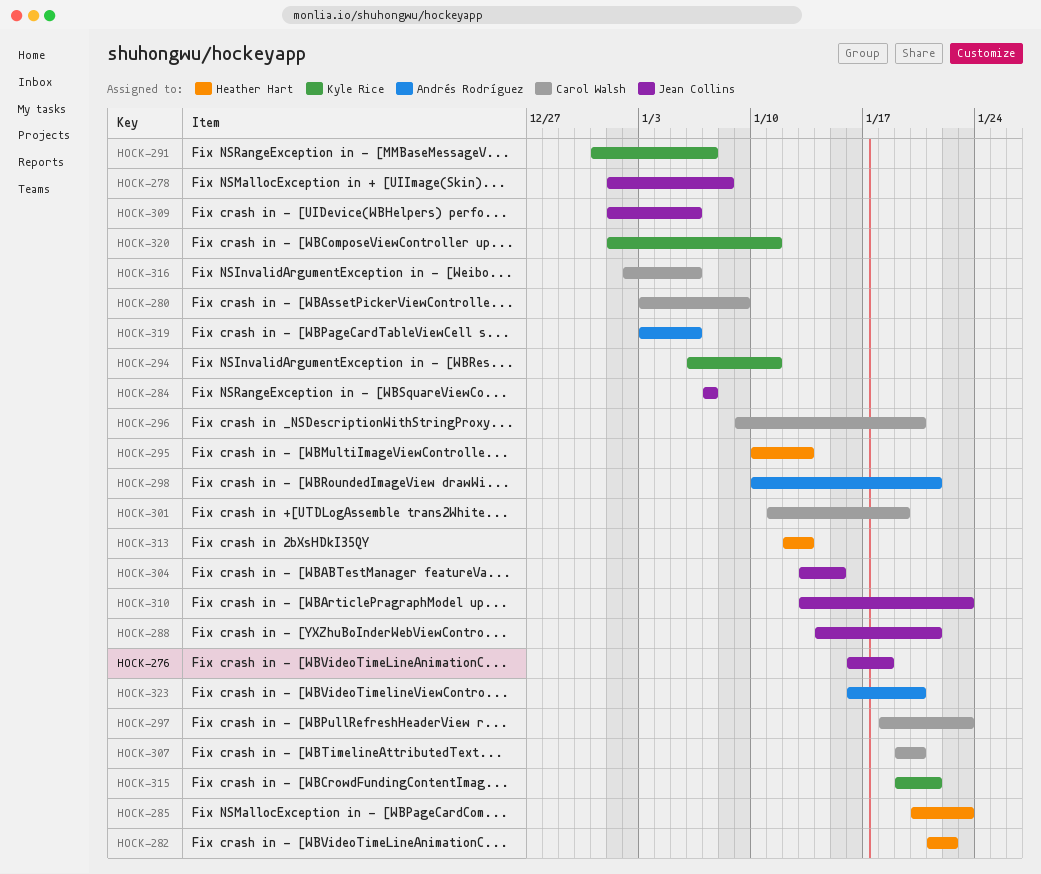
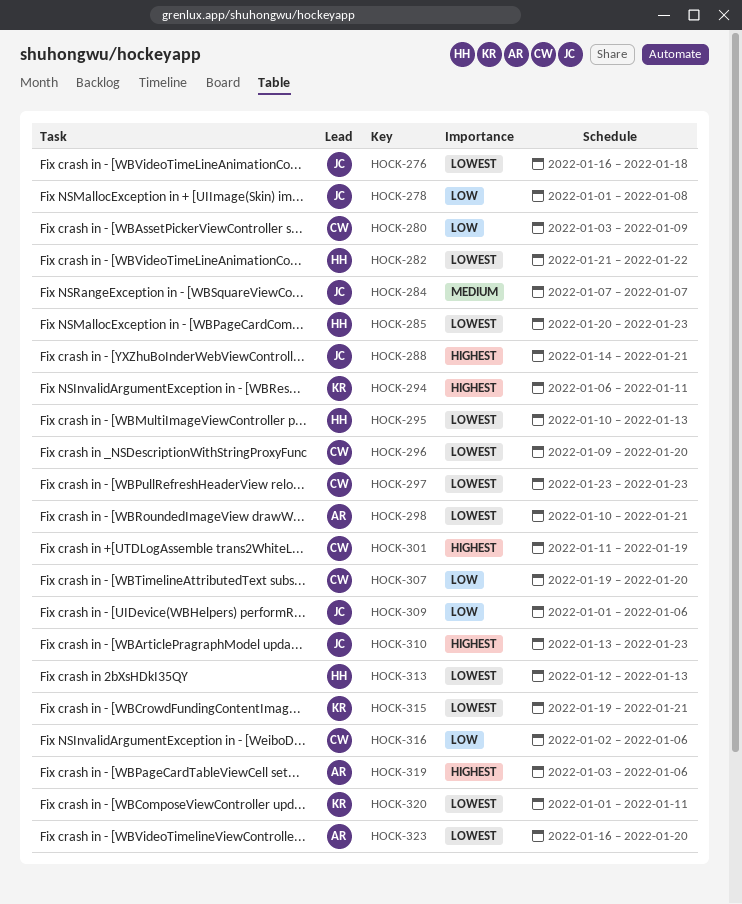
HOCK-291: present -> none
HOCK-297, start: Jan 18 -> Jan 23
HOCK-304: present -> none

